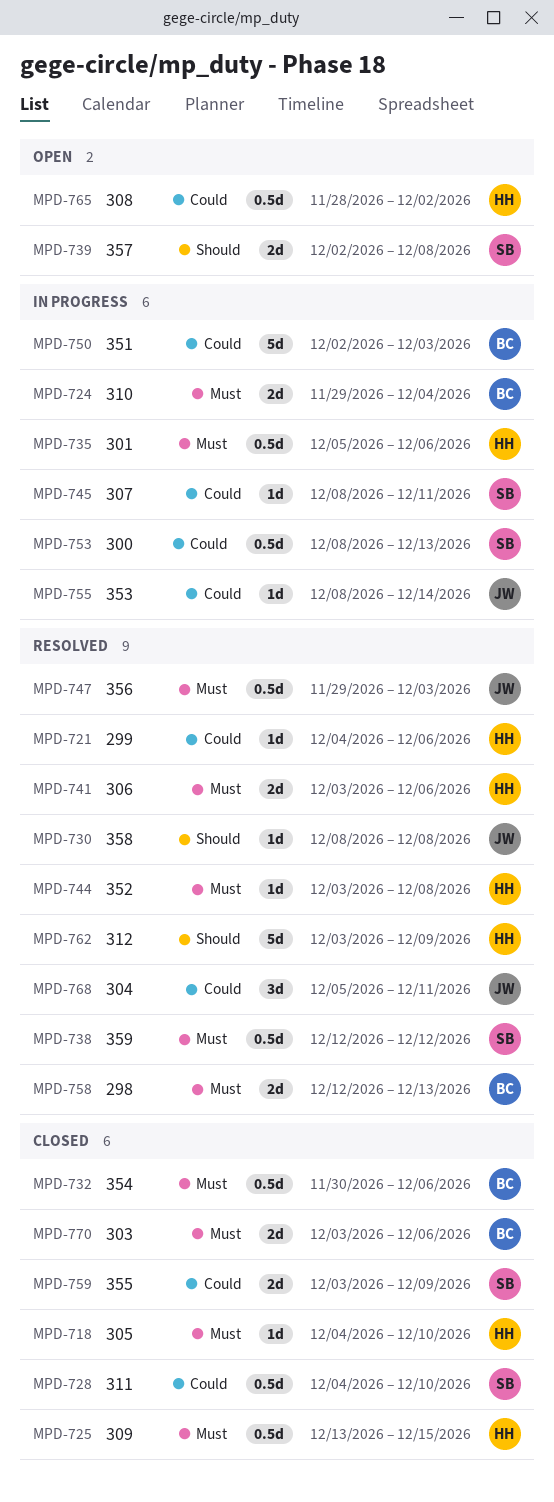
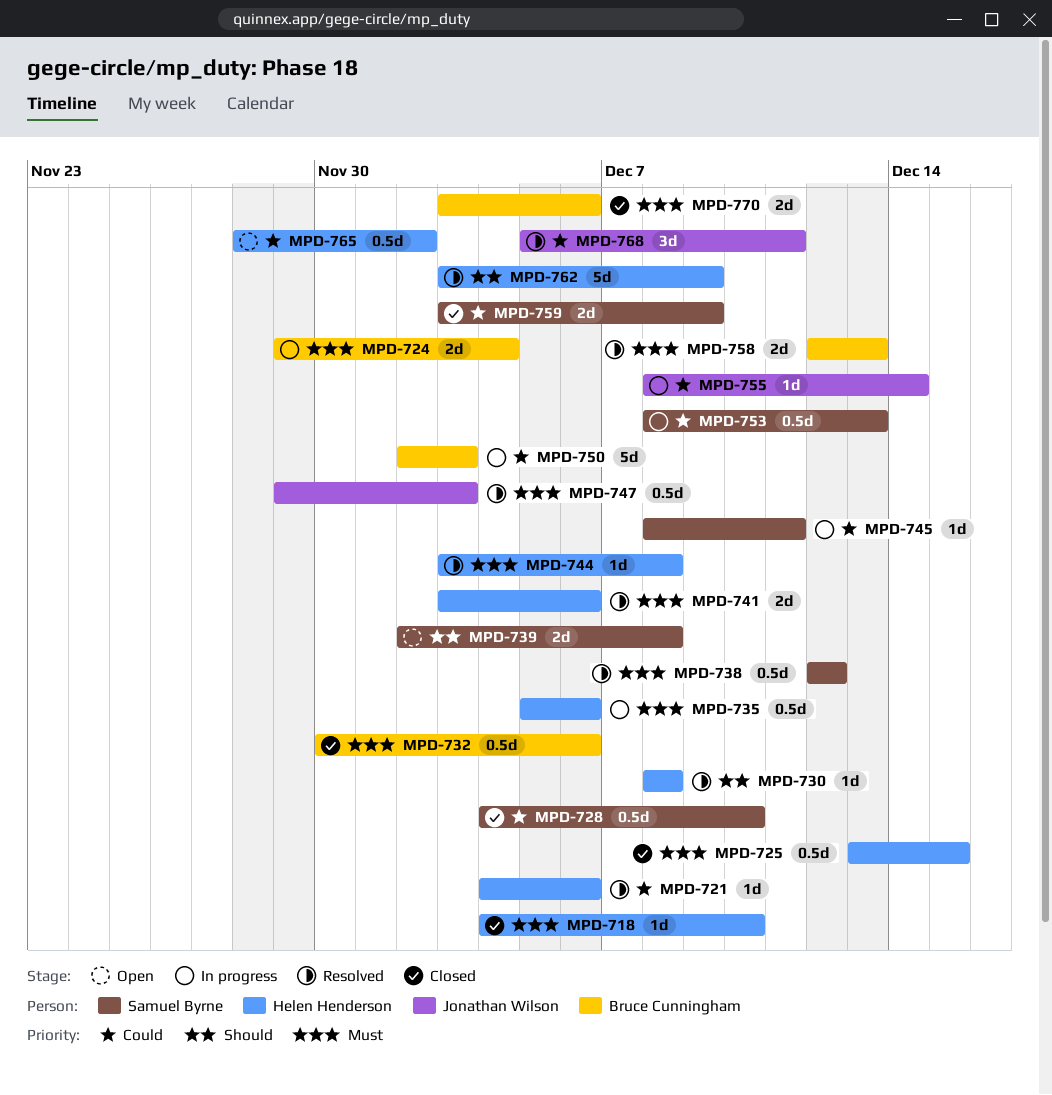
MPD-730, owner: Jonathan Wilson -> Helen Henderson

